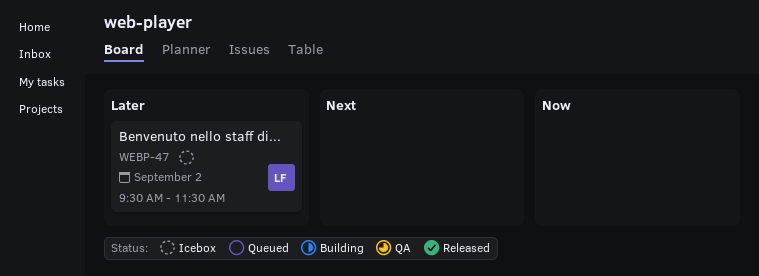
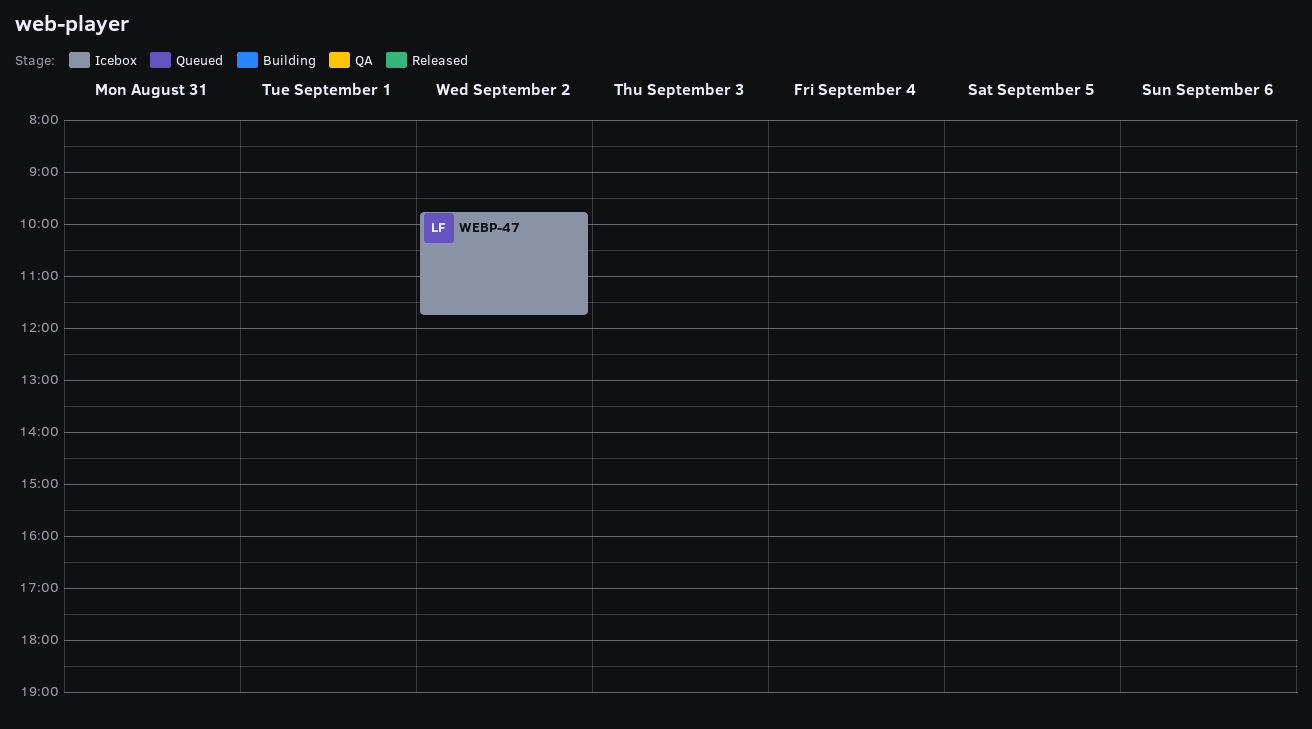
WEBP-47, begins: 09:30 -> 09:45
WEBP-47, ends: 11:30 -> 11:45

